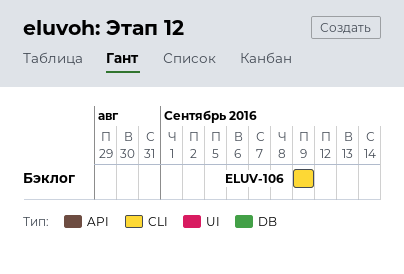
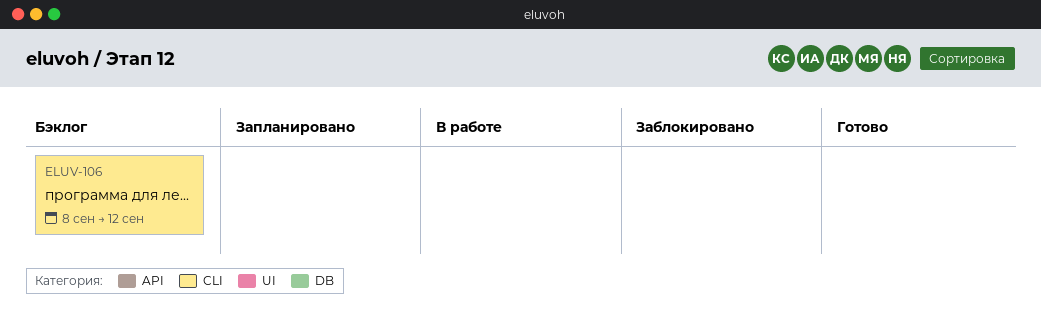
ELUV-106, start: Sep 9 -> Sep 8
ELUV-106, due: Sep 9 -> Sep 12

